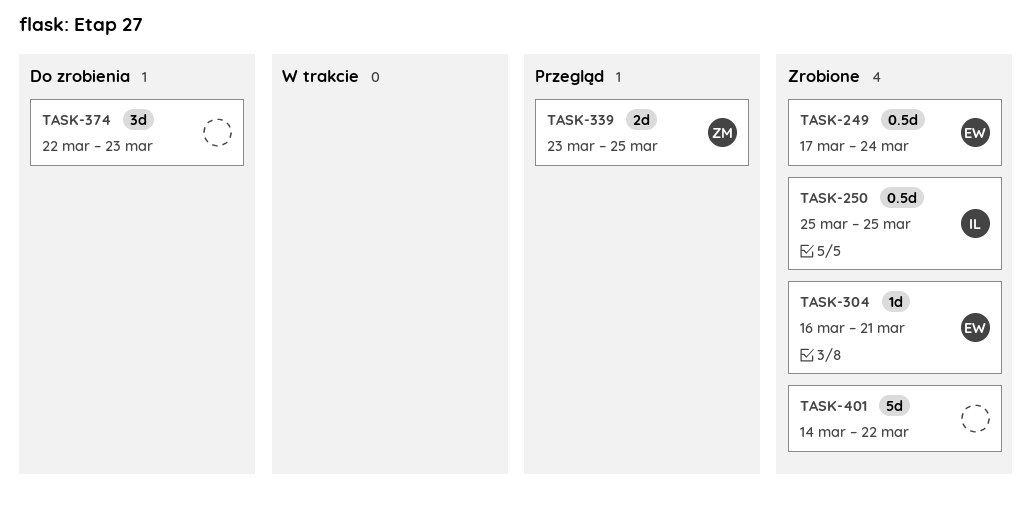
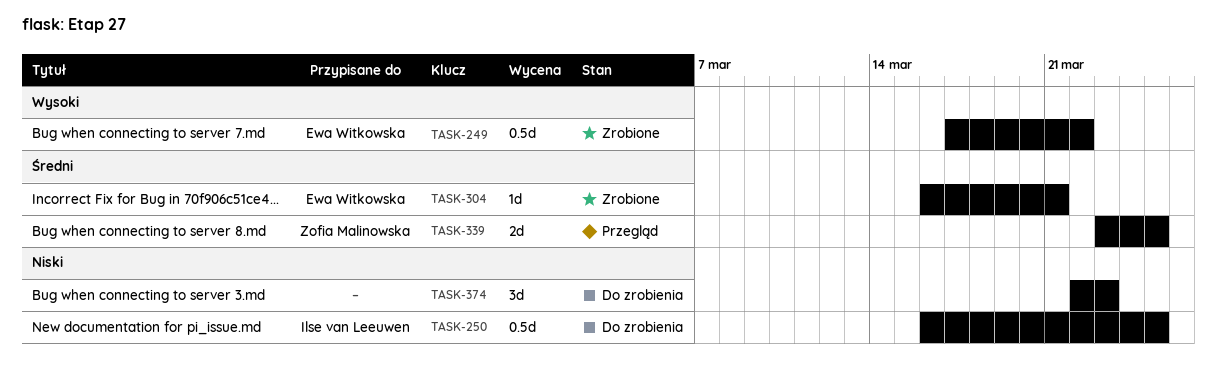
TASK-249, due: Mar 24 -> Mar 22
TASK-250, status: Zrobione -> Do zrobienia
TASK-250, start: Mar 25 -> Mar 16
TASK-401: present -> none

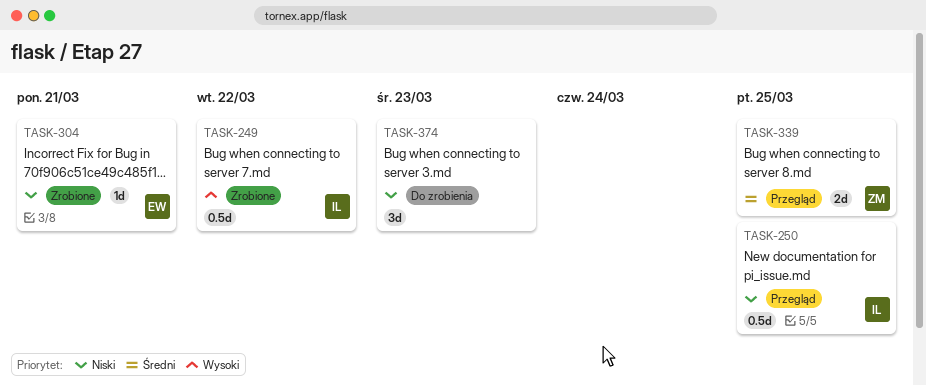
TASK-249, owner: Ewa Witkowska -> Ilse van Leeuwen
TASK-250, status: Do zrobienia -> Przegląd
TASK-304, priority: Średni -> Niski

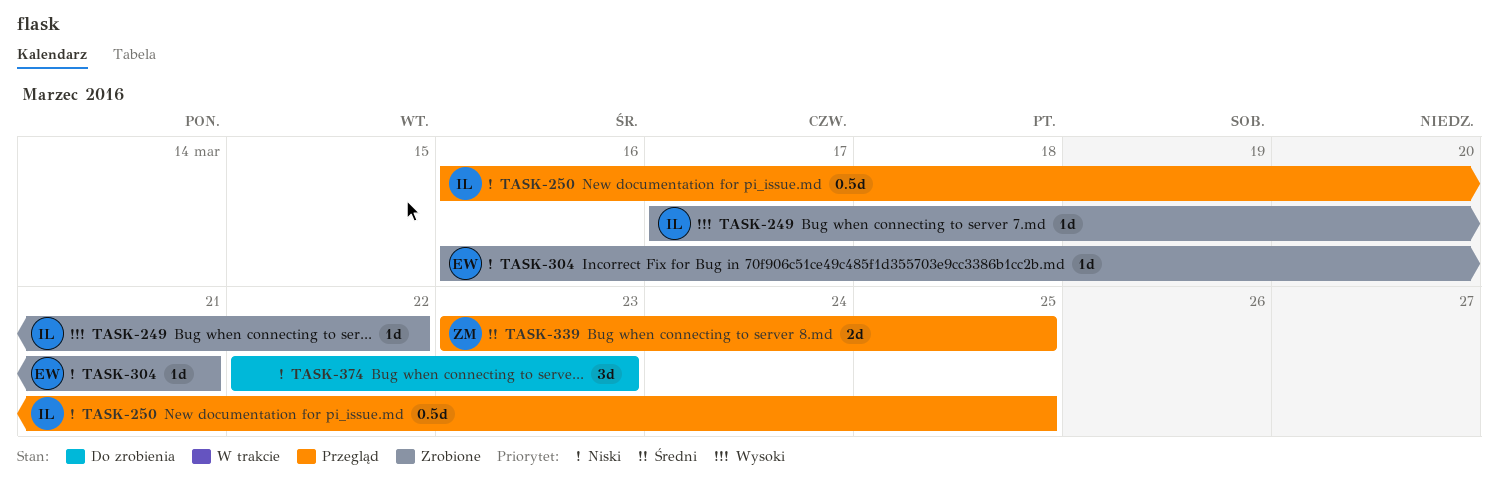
TASK-249, estimate: 0.5d -> 1d

